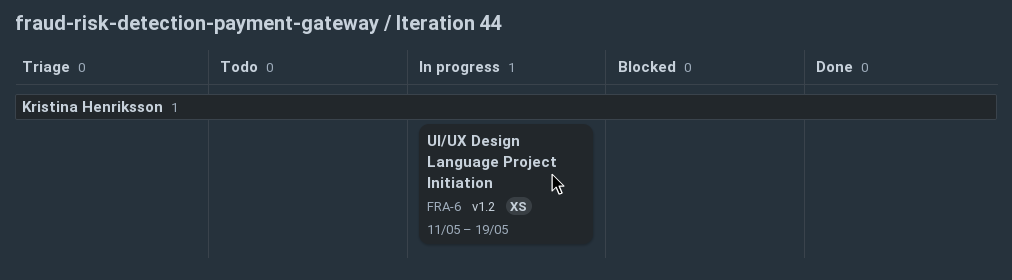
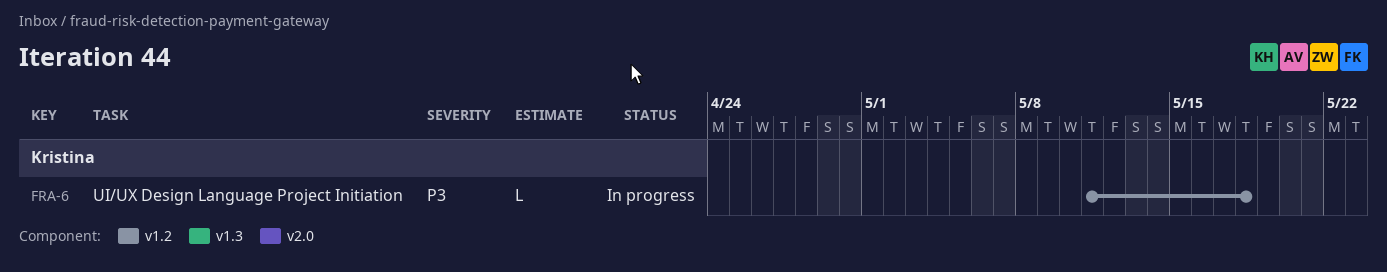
FRA-6, estimate: XS -> L
FRA-6, due: May 19 -> May 18

